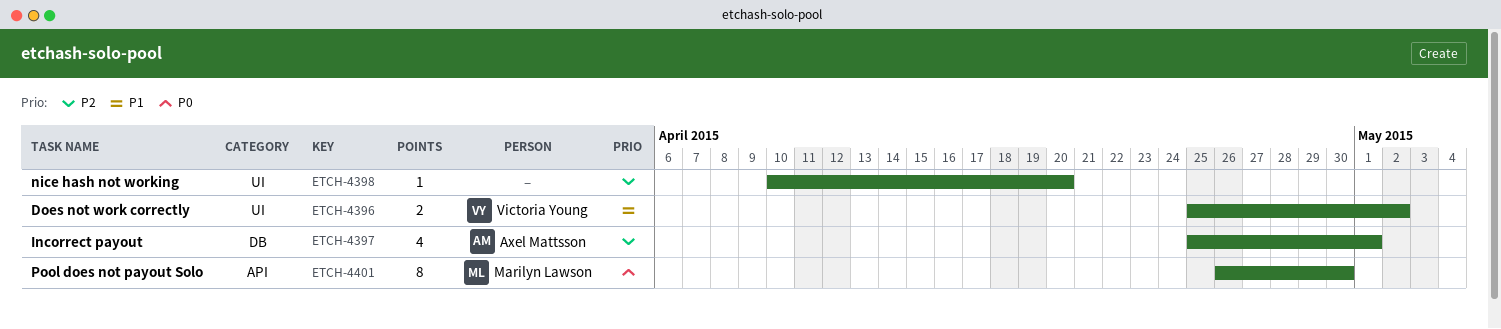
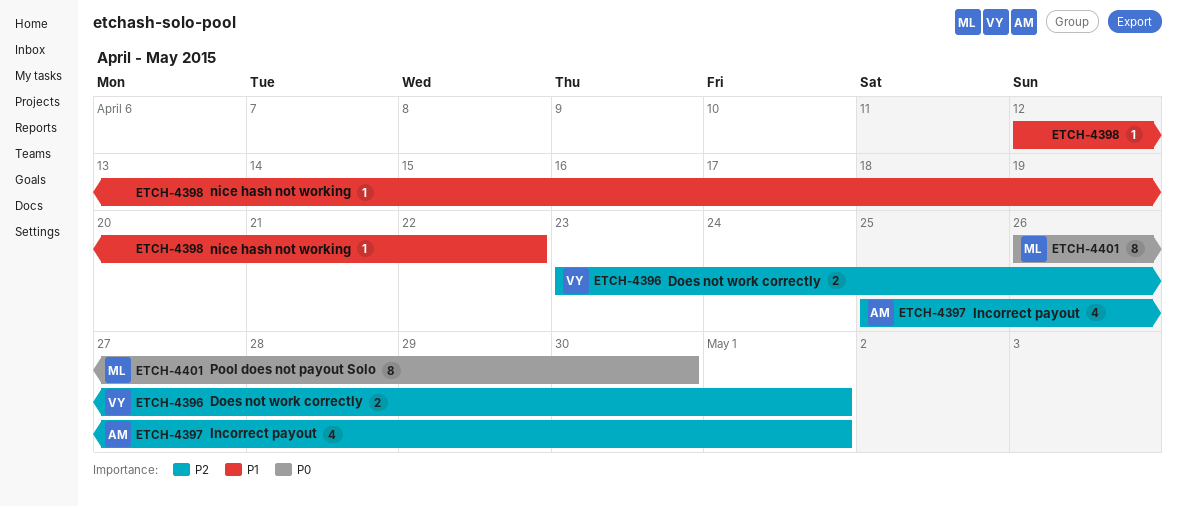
ETCH-4396, priority: P1 -> P2
ETCH-4396, start: Apr 25 -> Apr 23
ETCH-4396, due: May 2 -> May 1
ETCH-4398, priority: P2 -> P1
ETCH-4398, start: Apr 10 -> Apr 12
ETCH-4398, due: Apr 20 -> Apr 22

